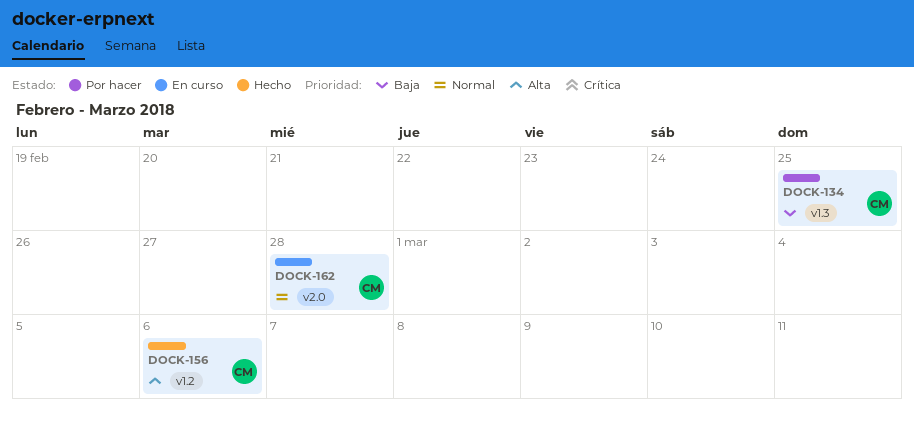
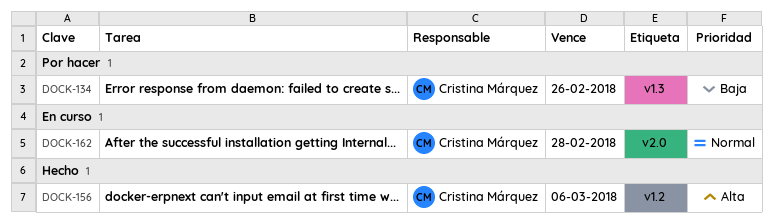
DOCK-134, due: Feb 25 -> Feb 26

